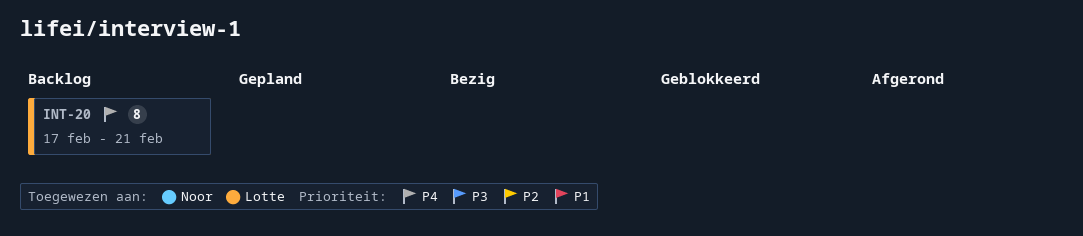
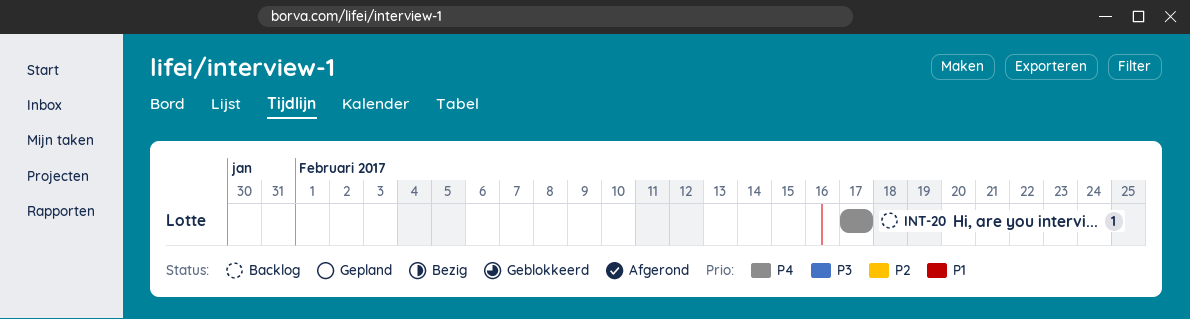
INT-20, estimate: 8 -> 1
INT-20, due: Feb 21 -> Feb 17

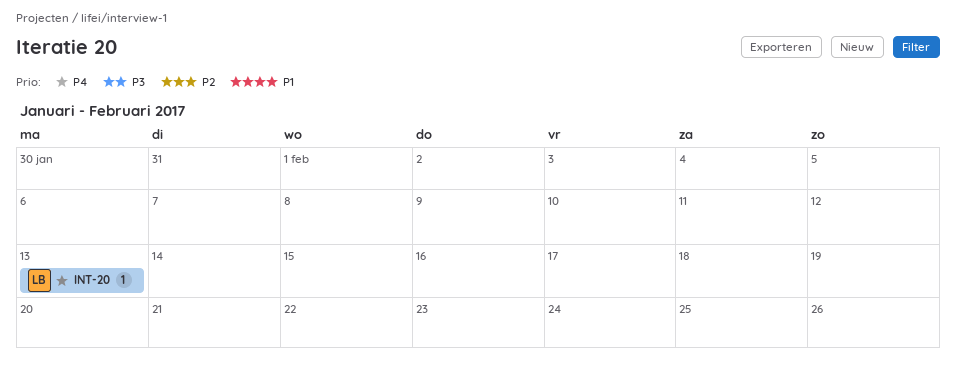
INT-20, start: Feb 17 -> Feb 13
INT-20, due: Feb 17 -> Feb 13

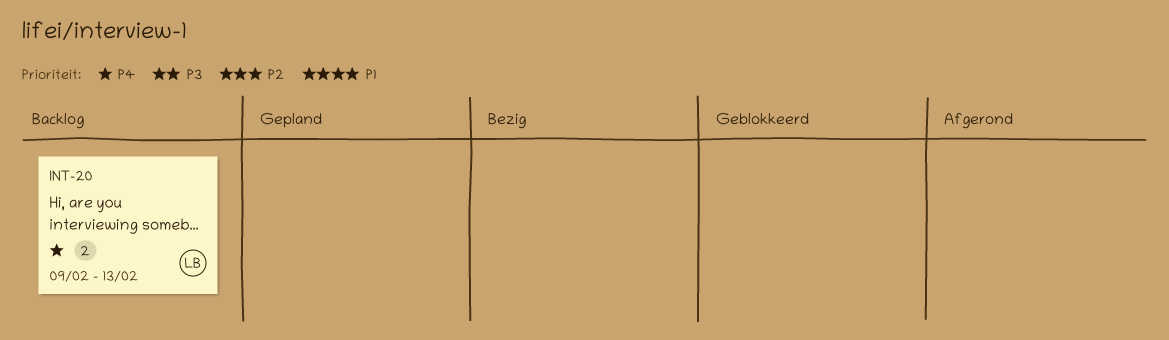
INT-20, estimate: 1 -> 2
INT-20, start: Feb 13 -> Feb 9

